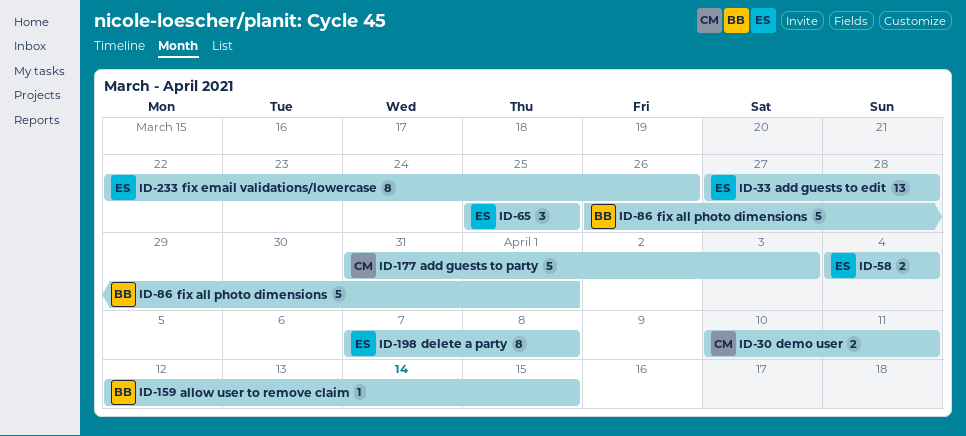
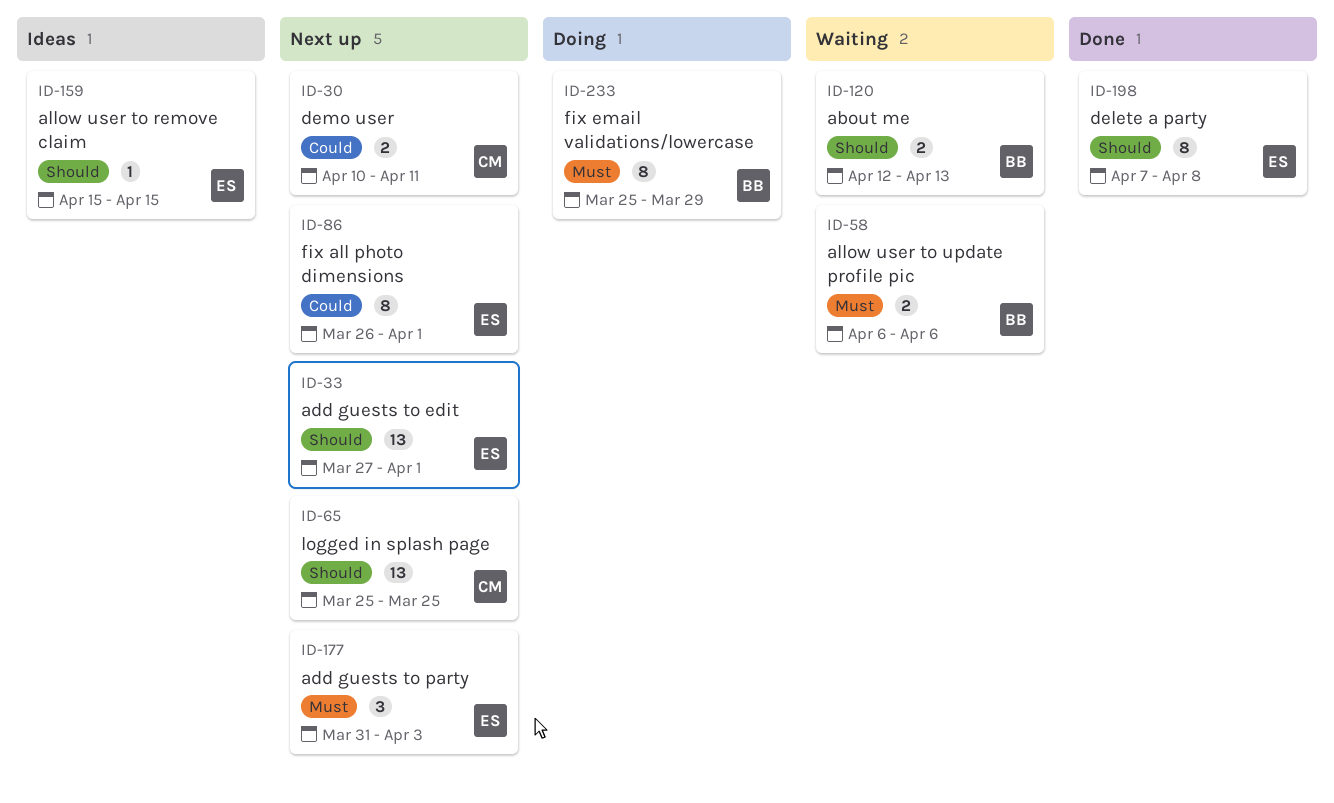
ID-33, due: Mar 28 -> Apr 1
ID-58, owner: ES -> BB
ID-58, start: Apr 4 -> Apr 6
ID-58, due: Apr 4 -> Apr 6
ID-65, owner: ES -> CM
ID-65, estimate: 3 -> 13
ID-86, owner: BB -> ES
ID-86, estimate: 5 -> 8
ID-120: none -> present
ID-159, owner: BB -> ES
ID-159, start: Apr 12 -> Apr 15
ID-177, owner: CM -> ES
ID-177, estimate: 5 -> 3
ID-233, owner: ES -> BB
ID-233, start: Mar 22 -> Mar 25
ID-233, due: Mar 26 -> Mar 29

